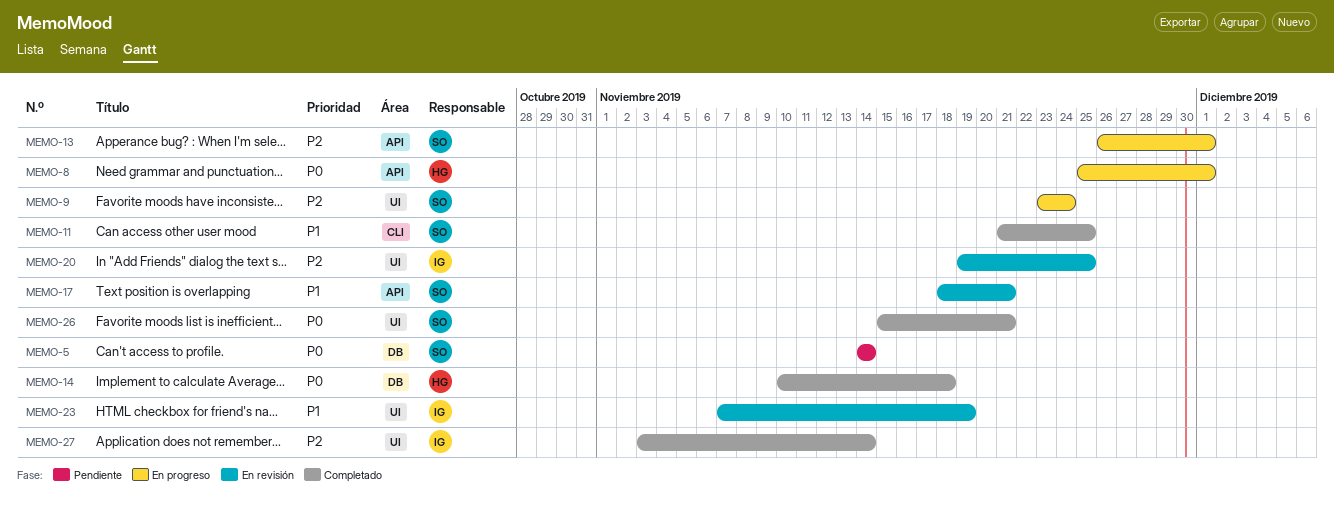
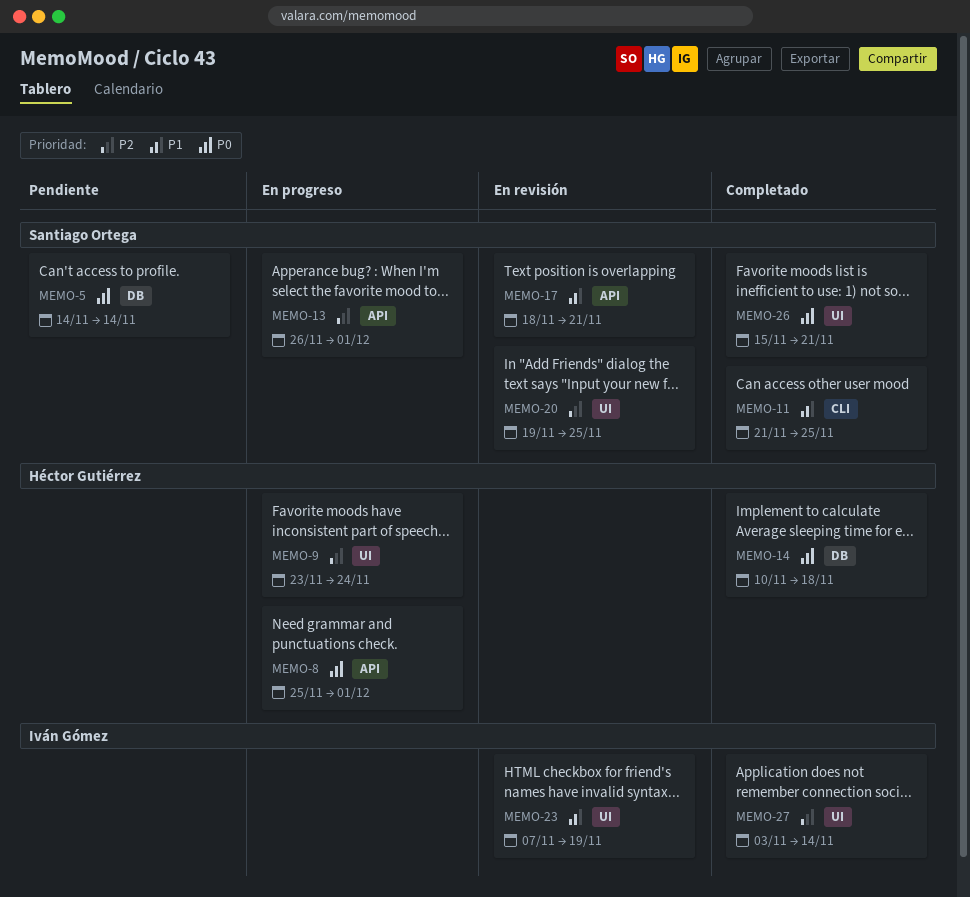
MEMO-9, owner: Santiago Ortega -> Héctor Gutiérrez
MEMO-20, owner: Iván Gómez -> Santiago Ortega

